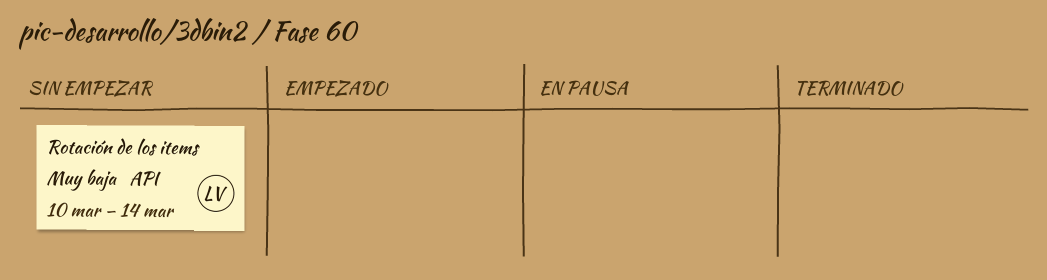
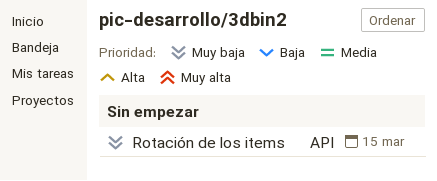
Rotación de los items, due: Mar 14 -> Mar 15

